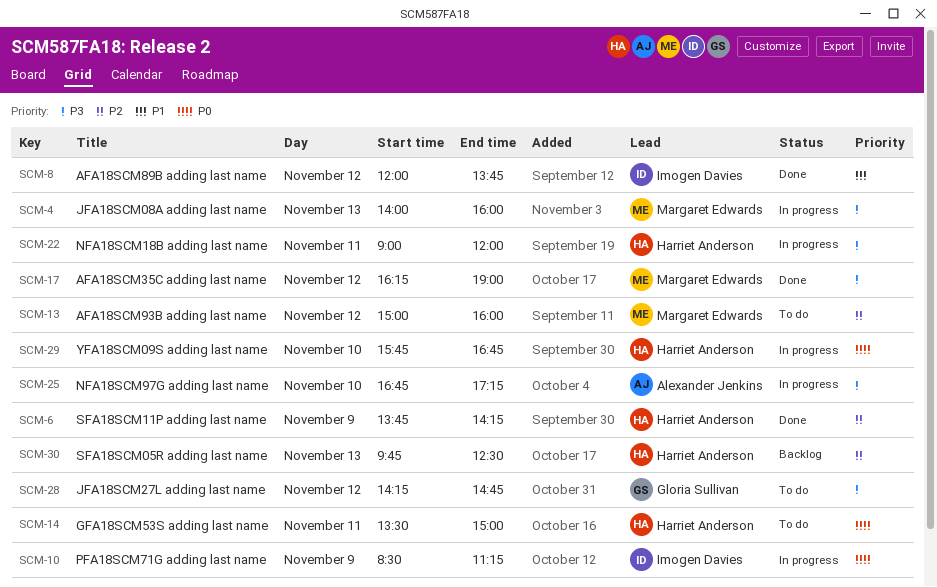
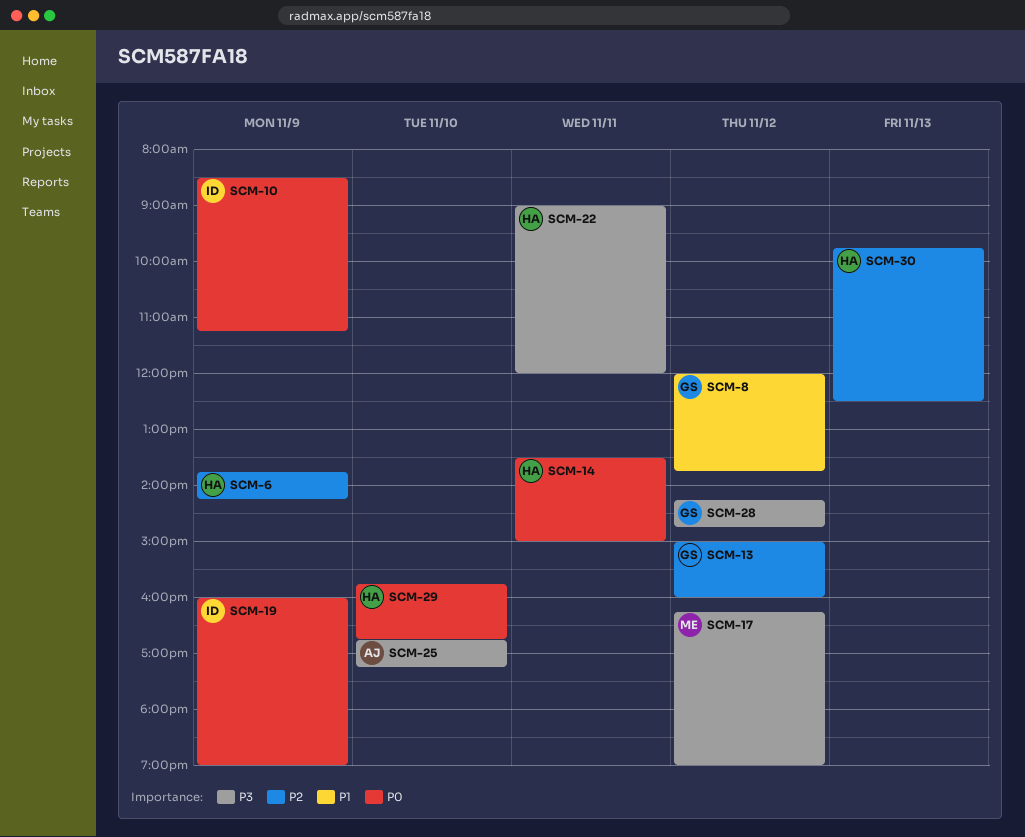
SCM-4: present -> none
SCM-8, owner: Imogen Davies -> Gloria Sullivan
SCM-13, owner: Margaret Edwards -> Gloria Sullivan
SCM-19: none -> present

